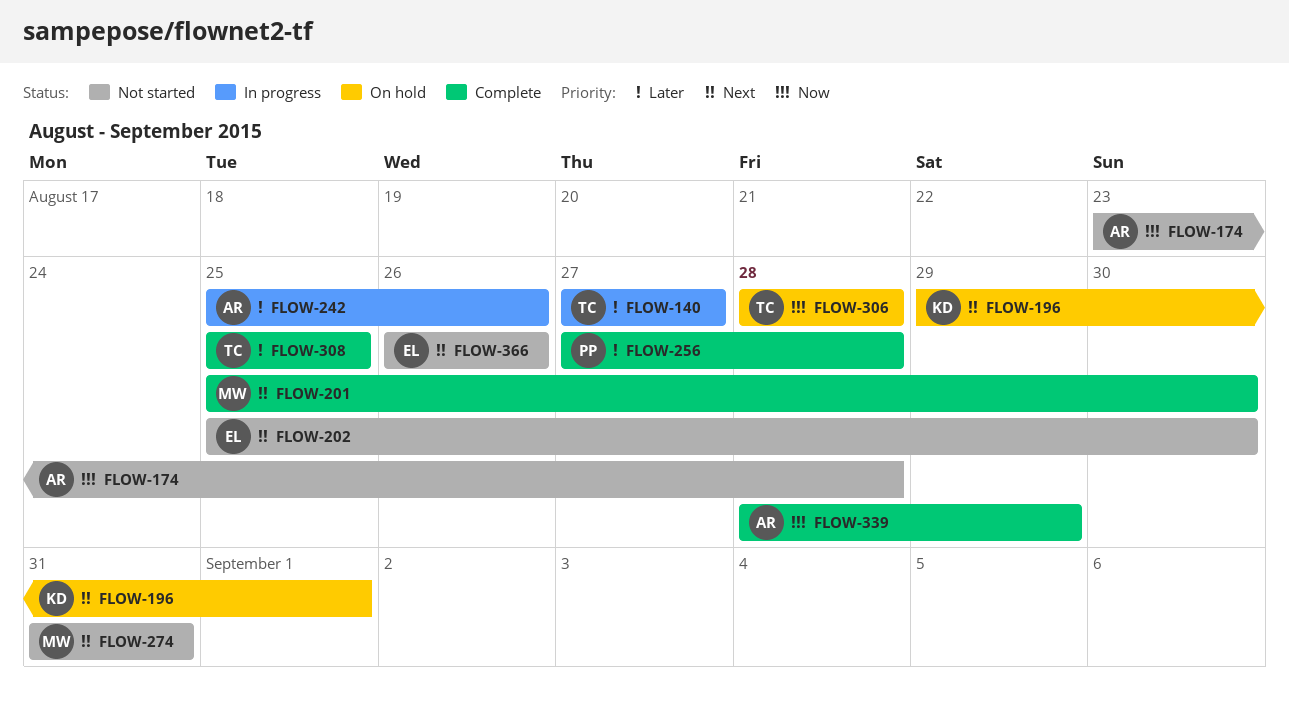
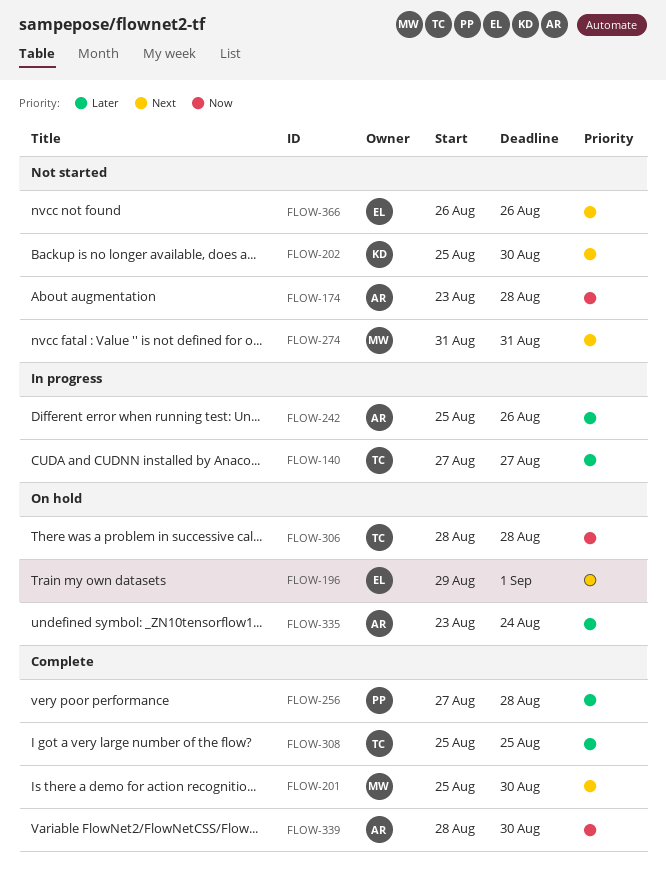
FLOW-196, owner: KD -> EL
FLOW-202, owner: EL -> KD
FLOW-335: none -> present
FLOW-339, due: Aug 29 -> Aug 30

